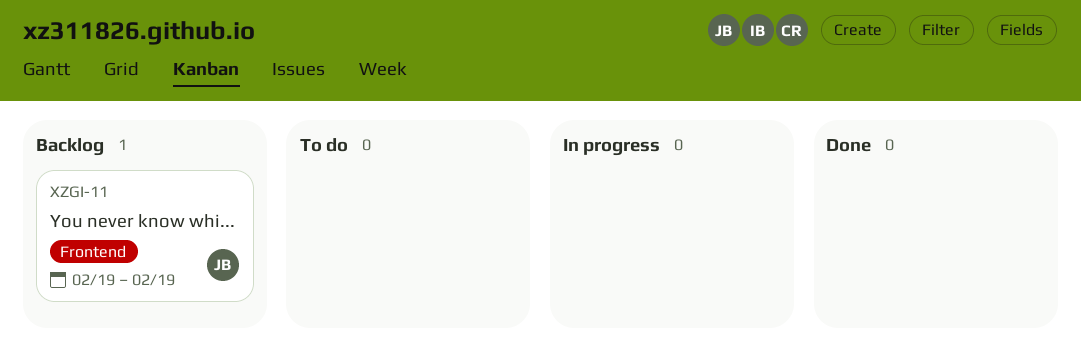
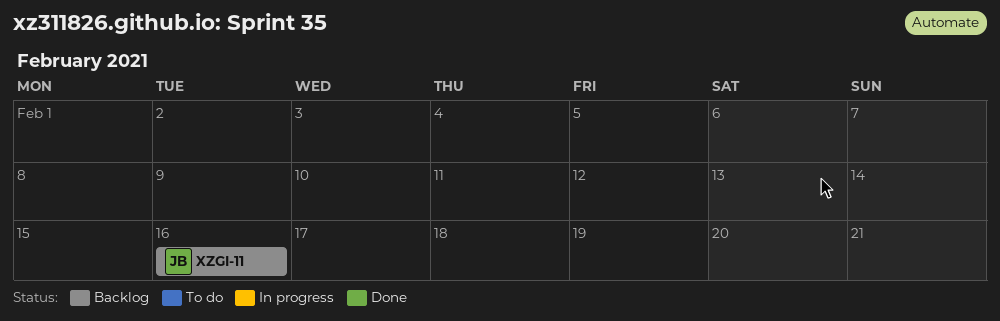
XZGI-11, start: Feb 19 -> Feb 16
XZGI-11, due: Feb 19 -> Feb 16

